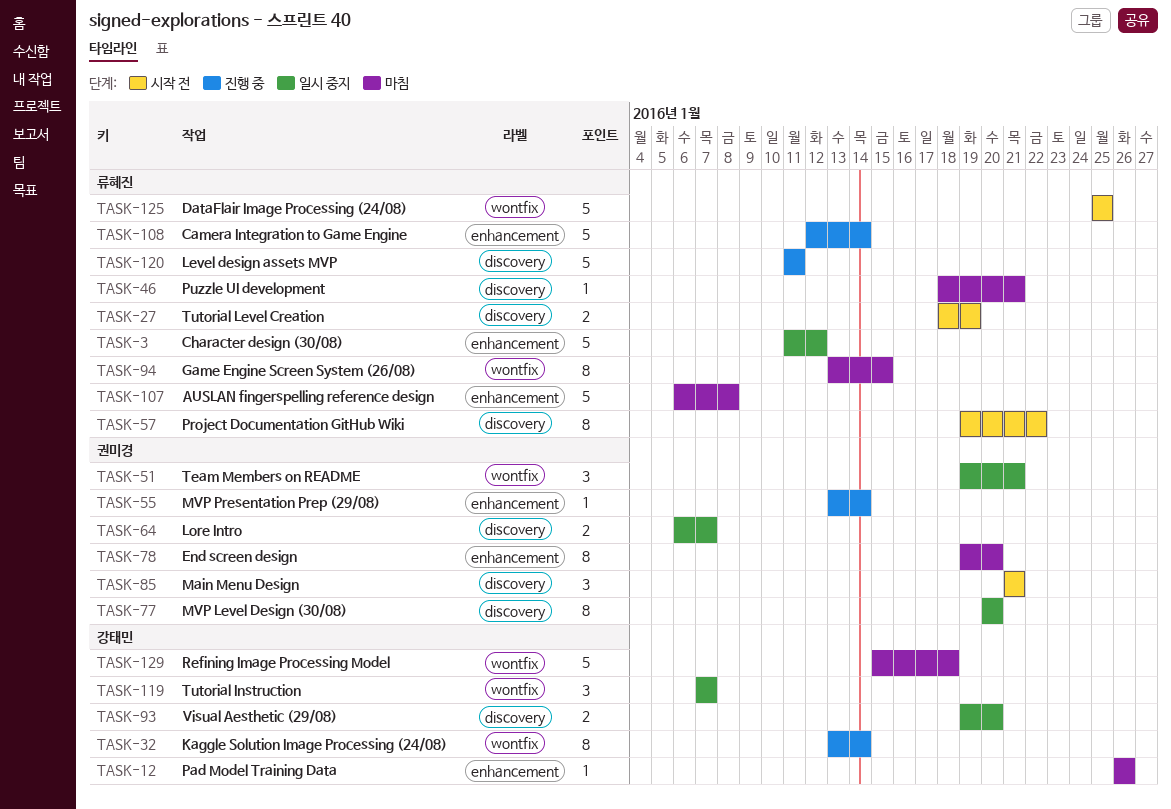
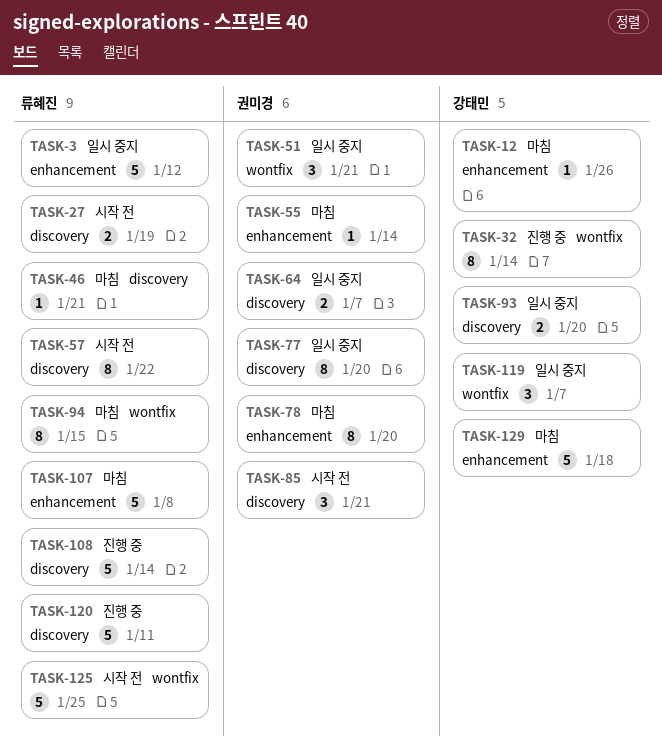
TASK-55, status: 진행 중 -> 마침
TASK-108, label: enhancement -> discovery
TASK-129, label: wontfix -> enhancement

